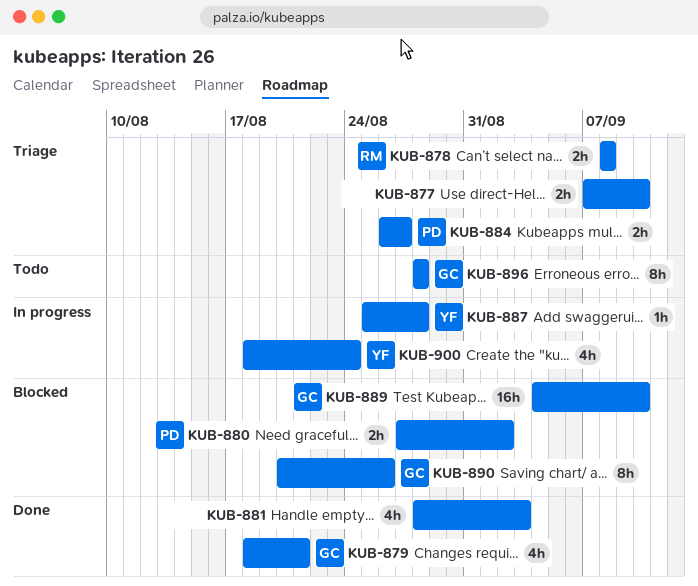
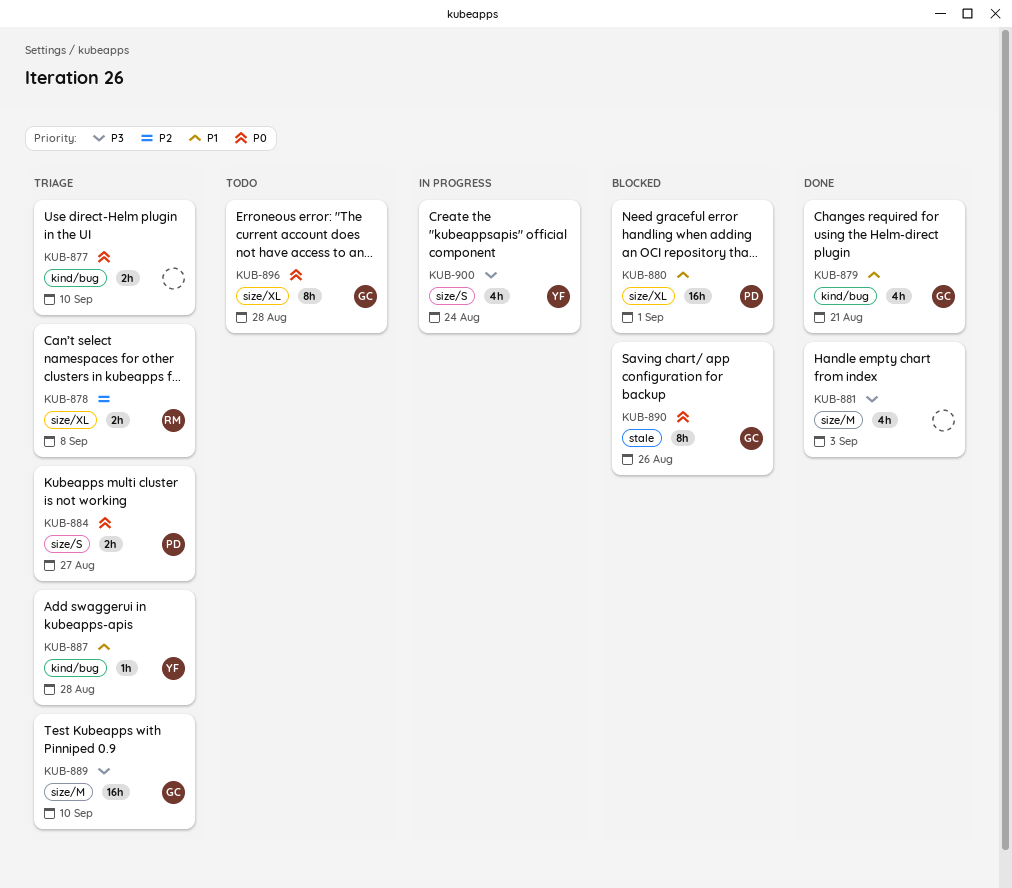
KUB-880, estimate: 2h -> 16h
KUB-880, due: Sep 2 -> Sep 1
KUB-887, status: In progress -> Triage
KUB-889, status: Blocked -> Triage

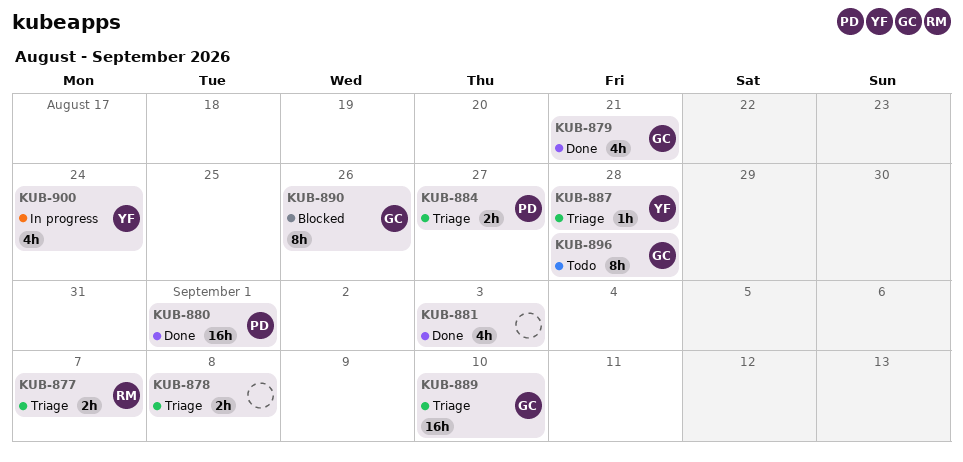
KUB-877, owner: none -> RM
KUB-877, due: Sep 10 -> Sep 7
KUB-878, owner: RM -> none
KUB-880, status: Blocked -> Done

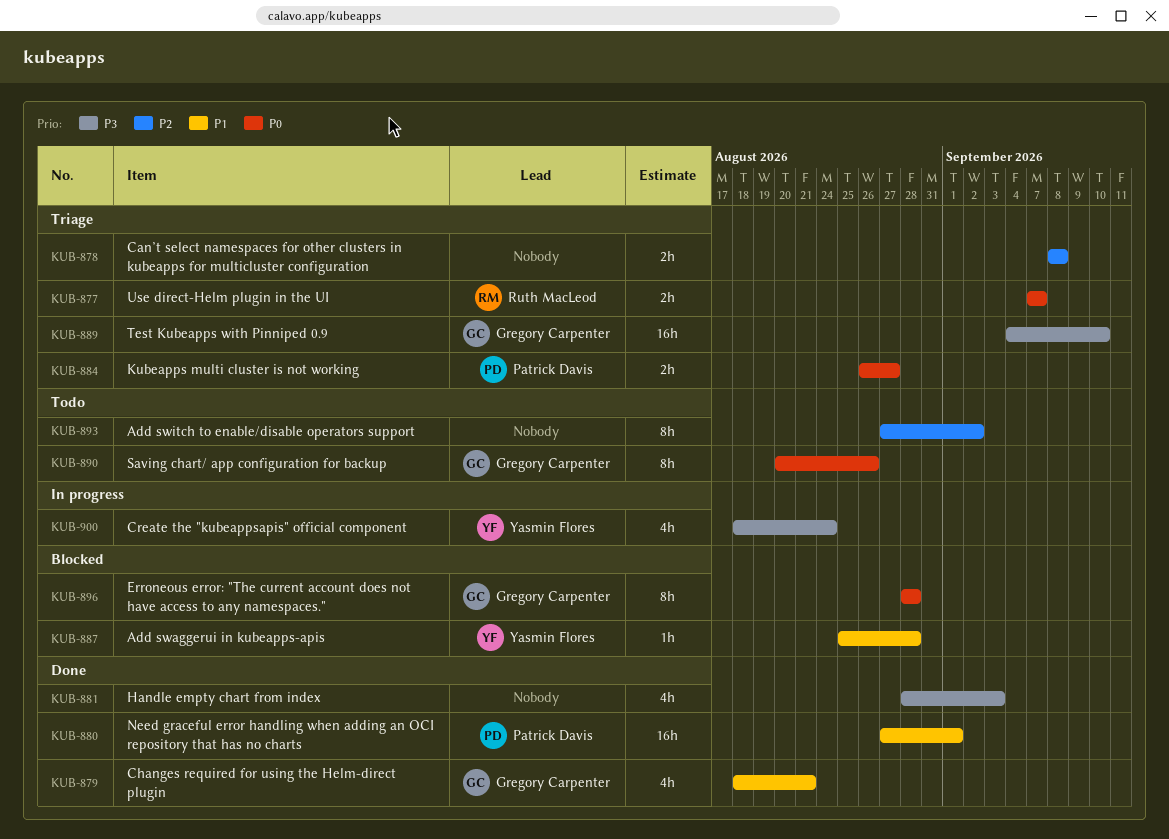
KUB-887, status: Triage -> Blocked
KUB-890, status: Blocked -> Todo
KUB-893: none -> present
KUB-896, status: Todo -> Blocked

